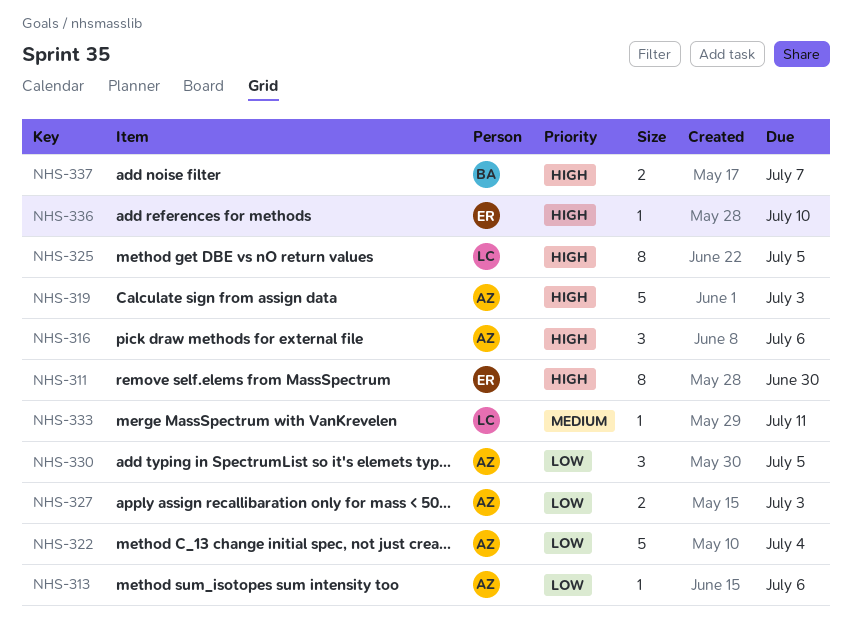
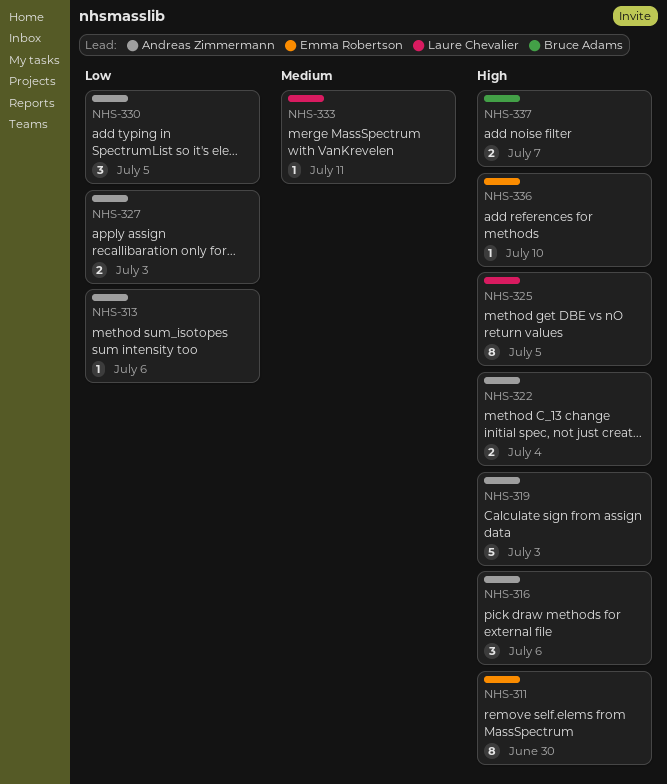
NHS-322, priority: Low -> High
NHS-322, estimate: 5 -> 2

